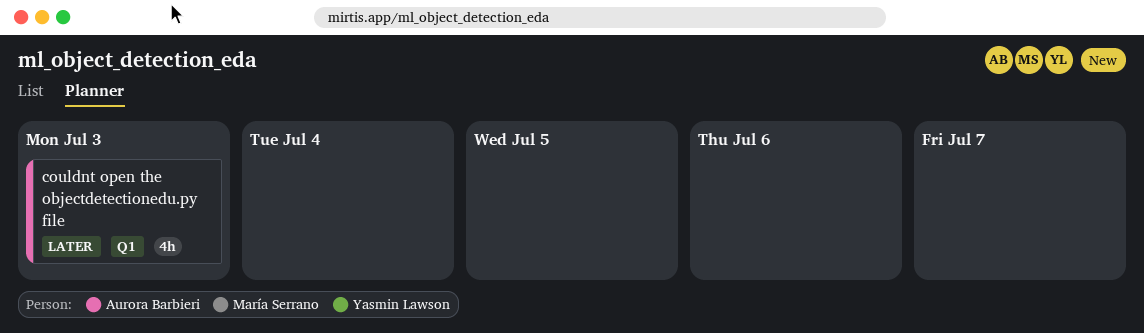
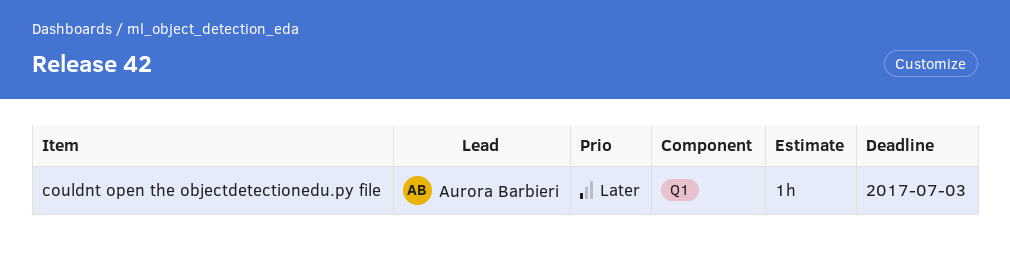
couldnt open the objectdetectionedu.py file, estimate: 4h -> 1h

